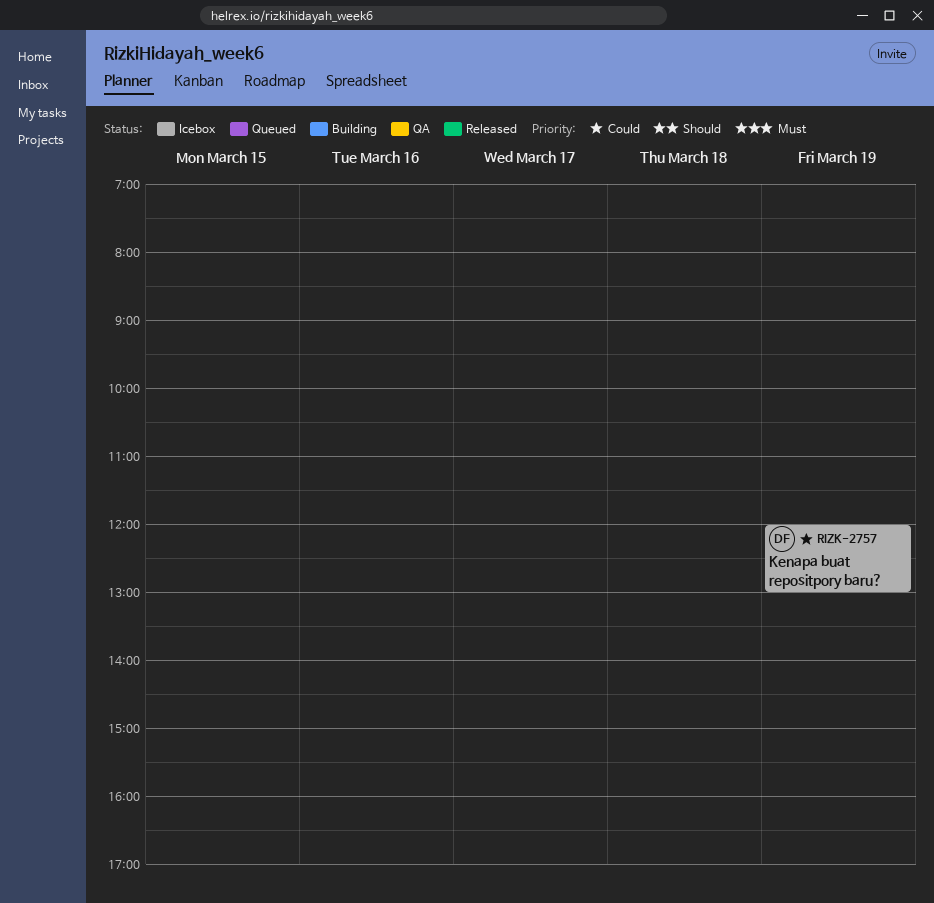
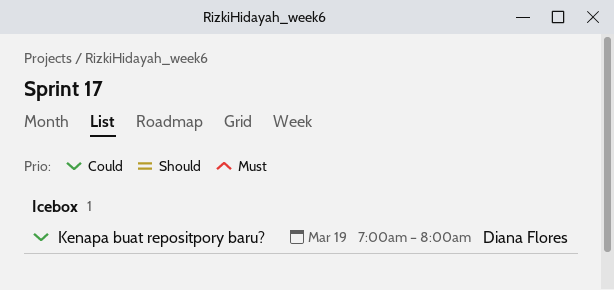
Kenapa buat repositpory baru?, begins: 12:00 -> 07:00
Kenapa buat repositpory baru?, ends: 13:00 -> 08:00

